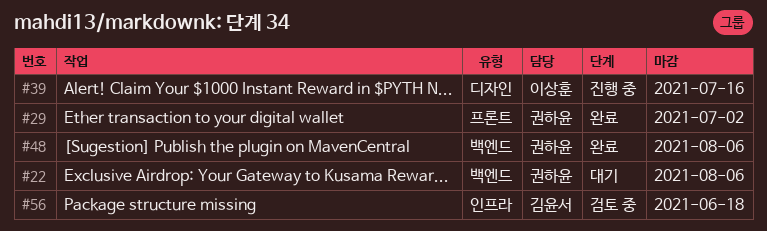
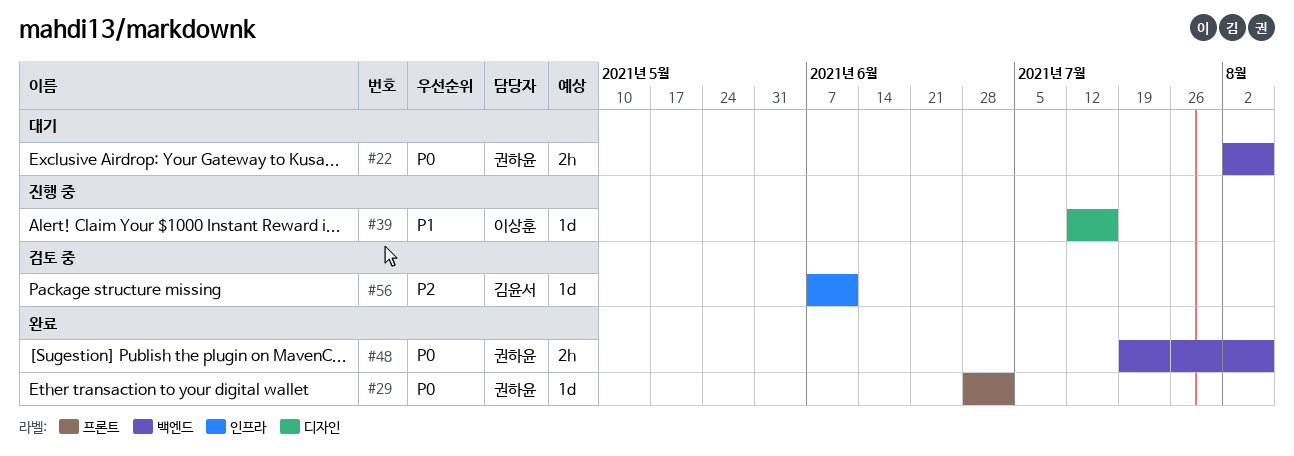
#56, due: Jun 18 -> Jun 11

